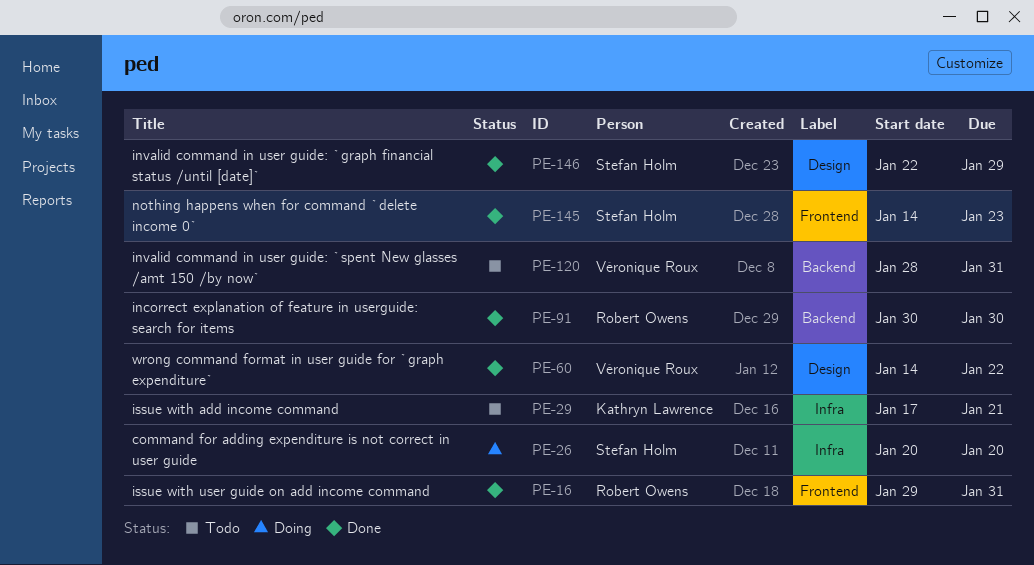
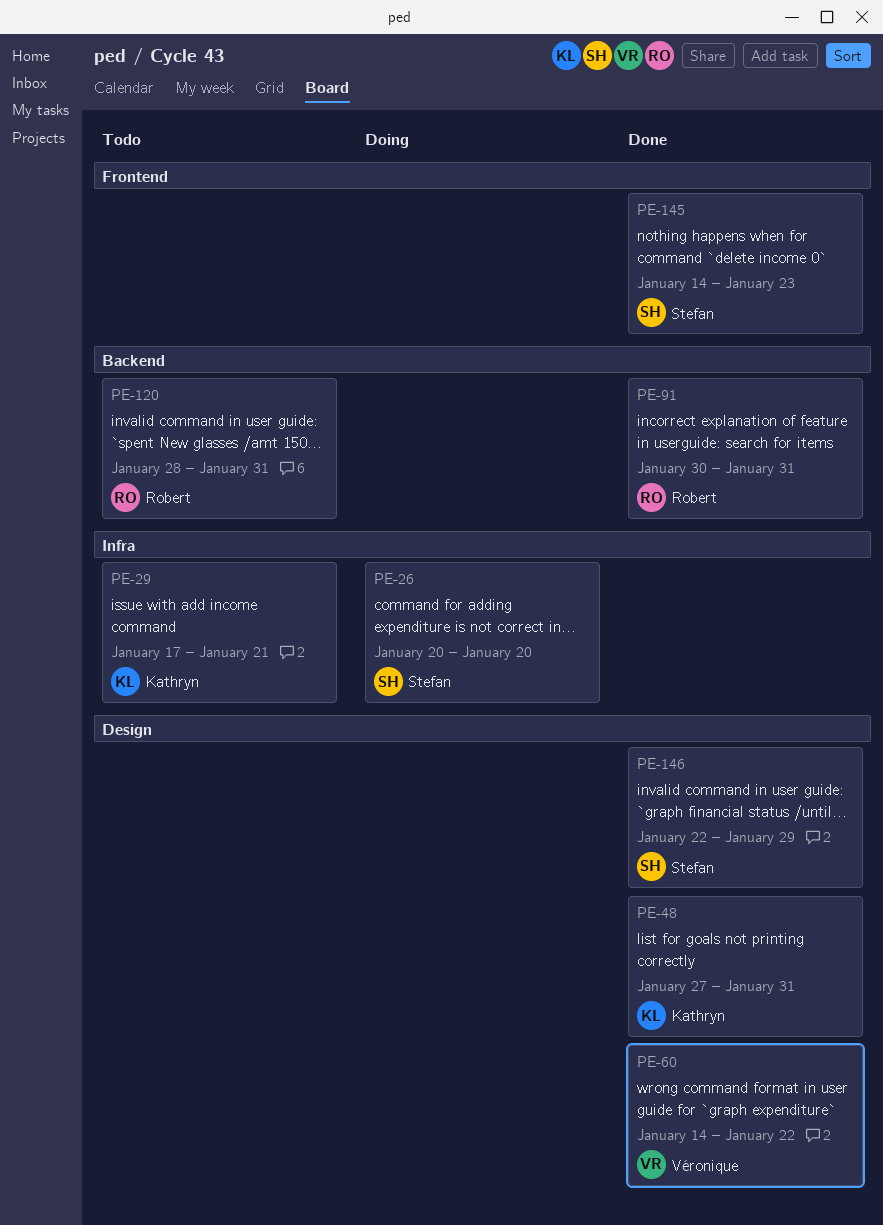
PE-16: present -> none
PE-48: none -> present
PE-91, due: Jan 30 -> Jan 31
PE-120, owner: Véronique Roux -> Robert Owens

